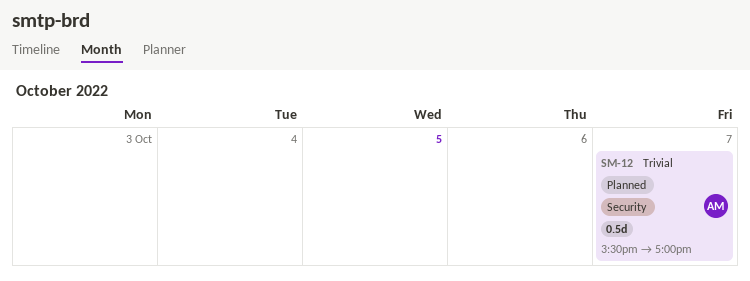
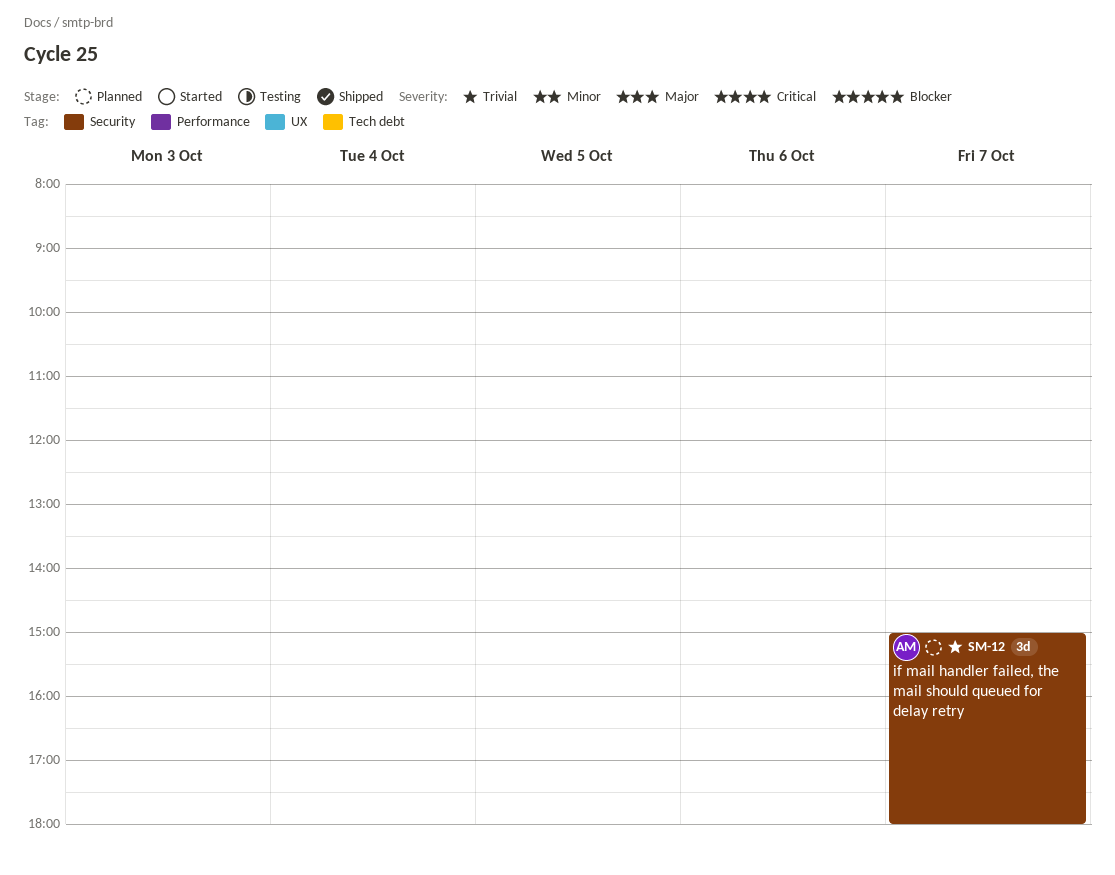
SM-12, estimate: 0.5d -> 3d
SM-12, begins: 15:30 -> 15:00
SM-12, ends: 17:00 -> 18:00

